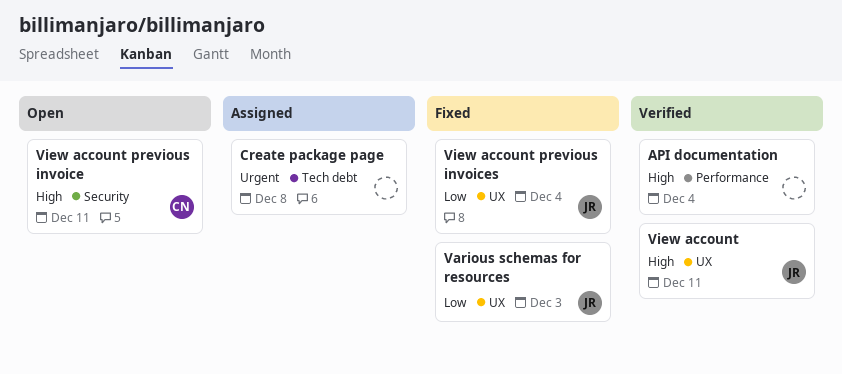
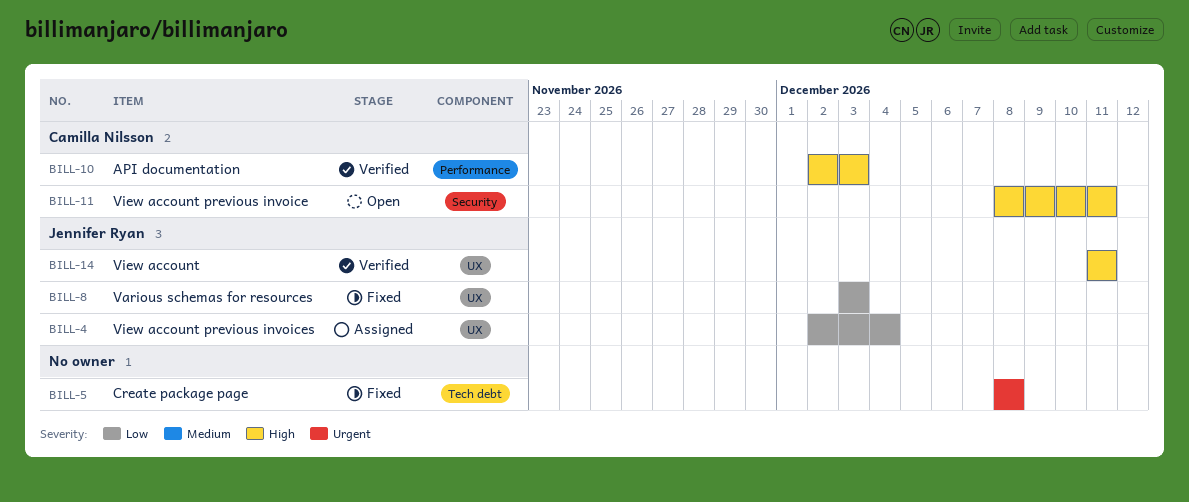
API documentation, owner: none -> Camilla Nilsson
API documentation, due: Dec 4 -> Dec 3
Create package page, status: Assigned -> Fixed
View account previous invoices, status: Fixed -> Assigned

